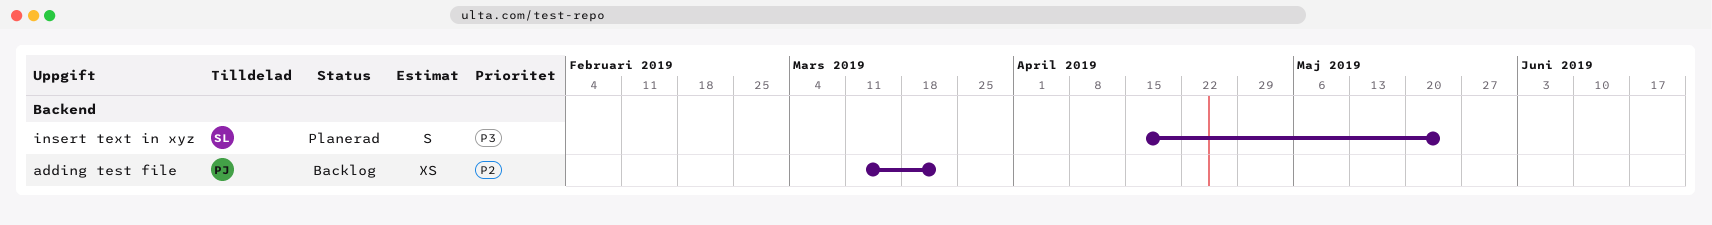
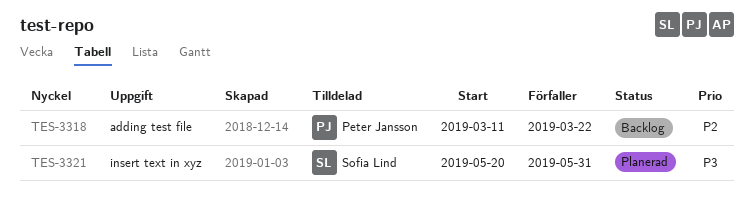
insert text in xyz, start: Apr 15 -> May 20
insert text in xyz, due: May 24 -> May 31

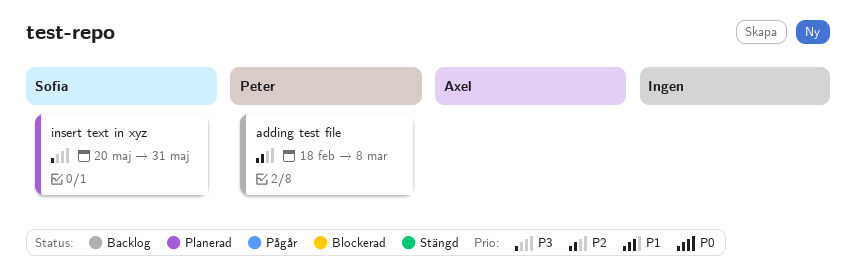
adding test file, start: Mar 11 -> Feb 18
adding test file, due: Mar 22 -> Mar 8

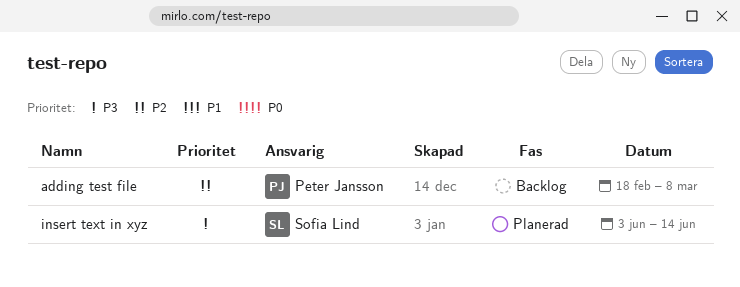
insert text in xyz, start: May 20 -> Jun 3
insert text in xyz, due: May 31 -> Jun 14

